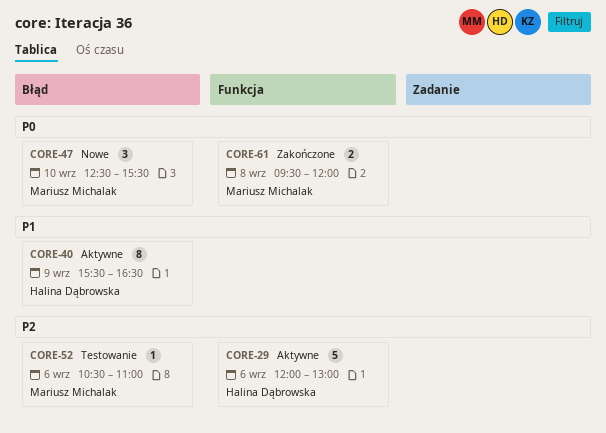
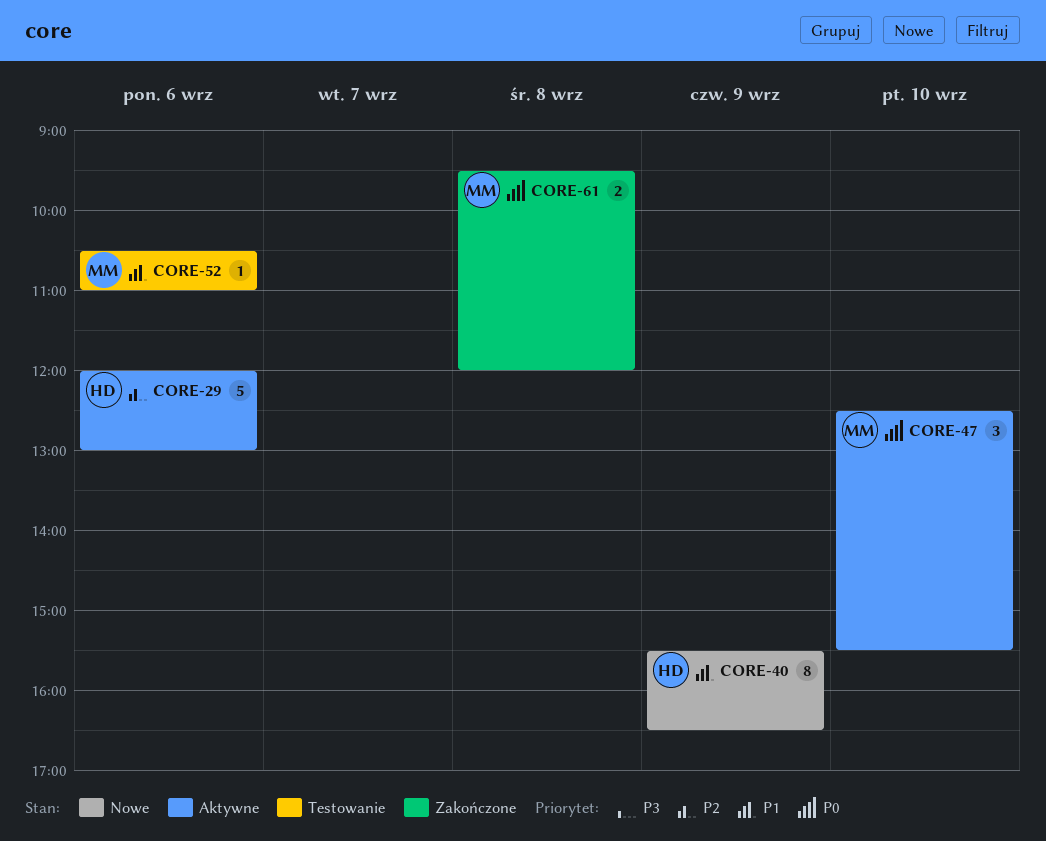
CORE-40, status: Aktywne -> Nowe
CORE-47, status: Nowe -> Aktywne
CORE-52, priority: P2 -> P1

